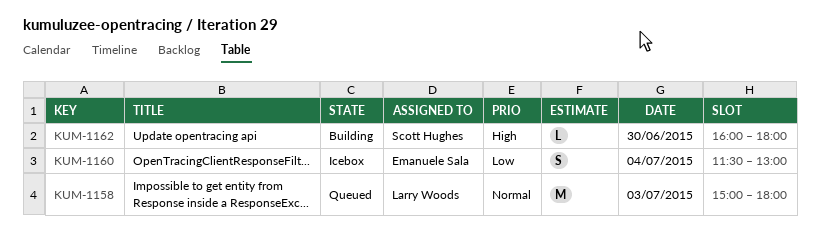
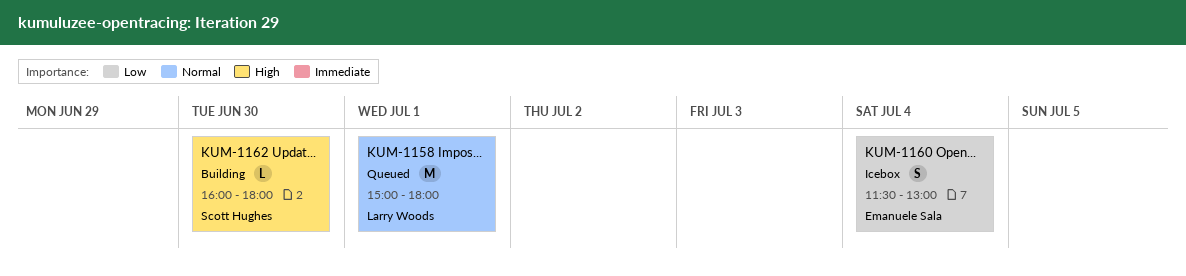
KUM-1158, day: Jul 3 -> Jul 1

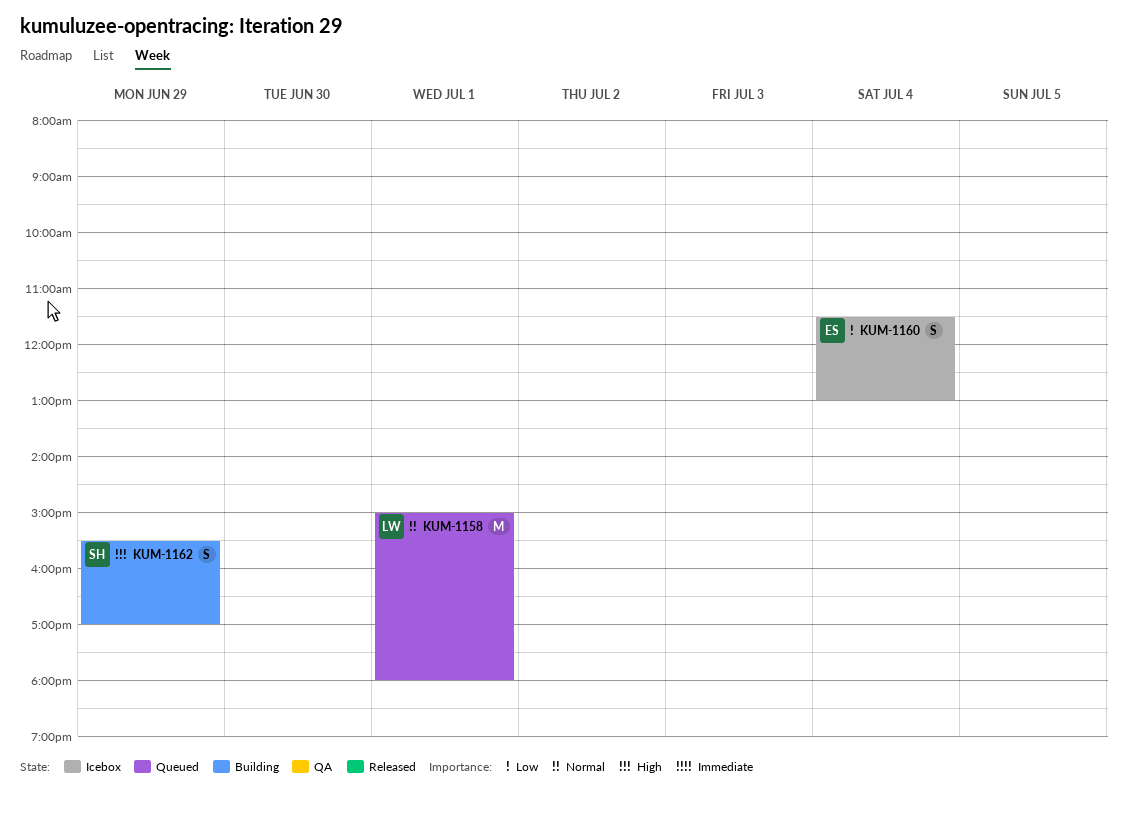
KUM-1162, estimate: L -> S
KUM-1162, day: Jun 30 -> Jun 29
KUM-1162, begins: 16:00 -> 15:30
KUM-1162, ends: 18:00 -> 17:00

